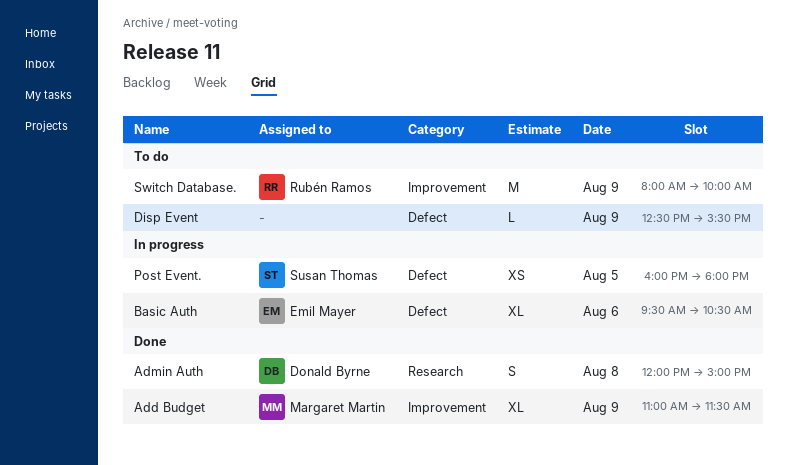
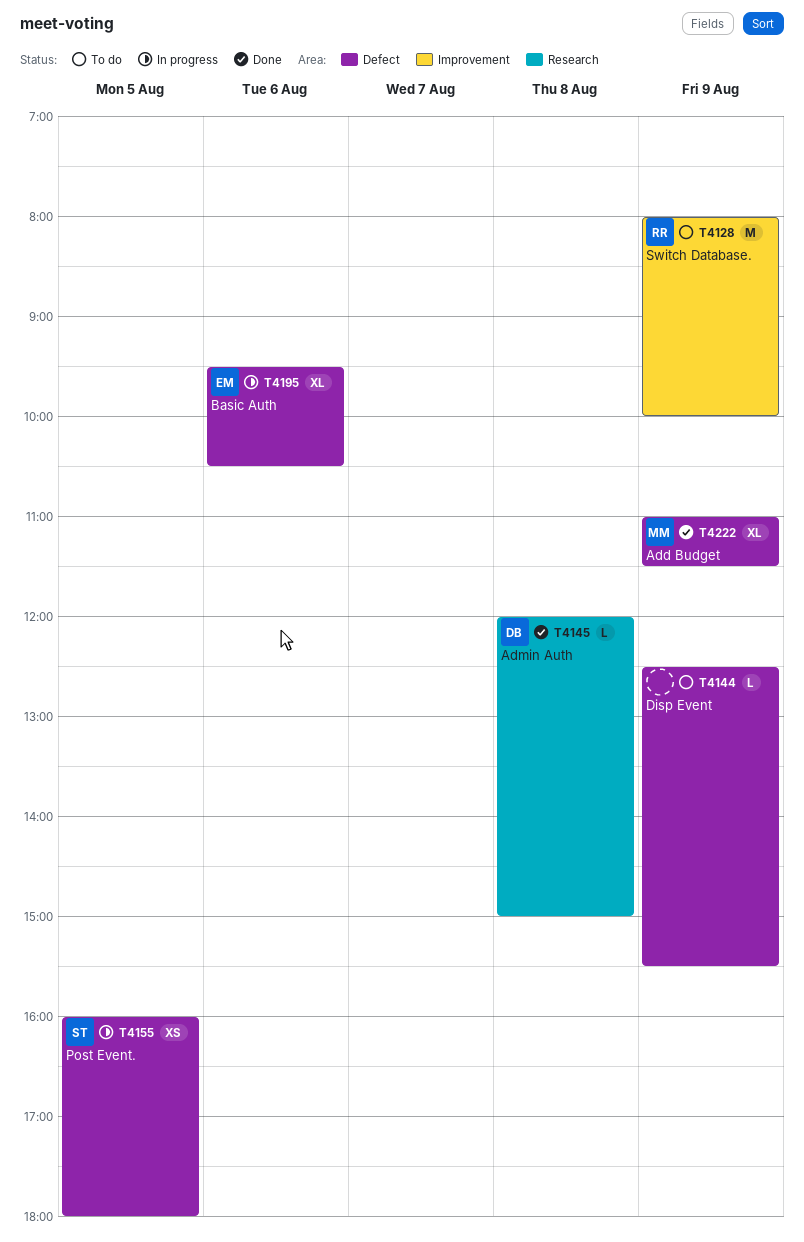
Add Budget, label: Improvement -> Defect
Admin Auth, estimate: S -> L

